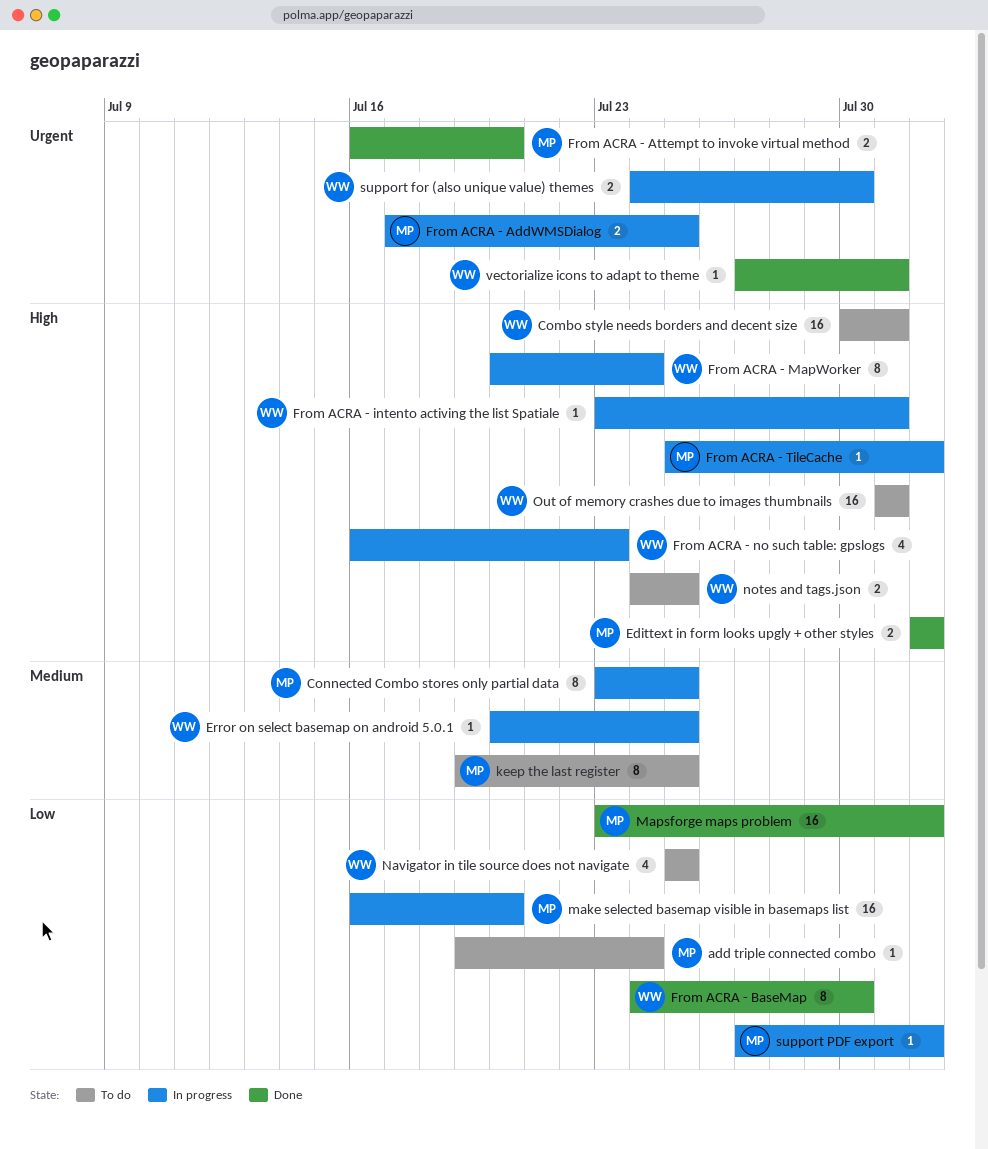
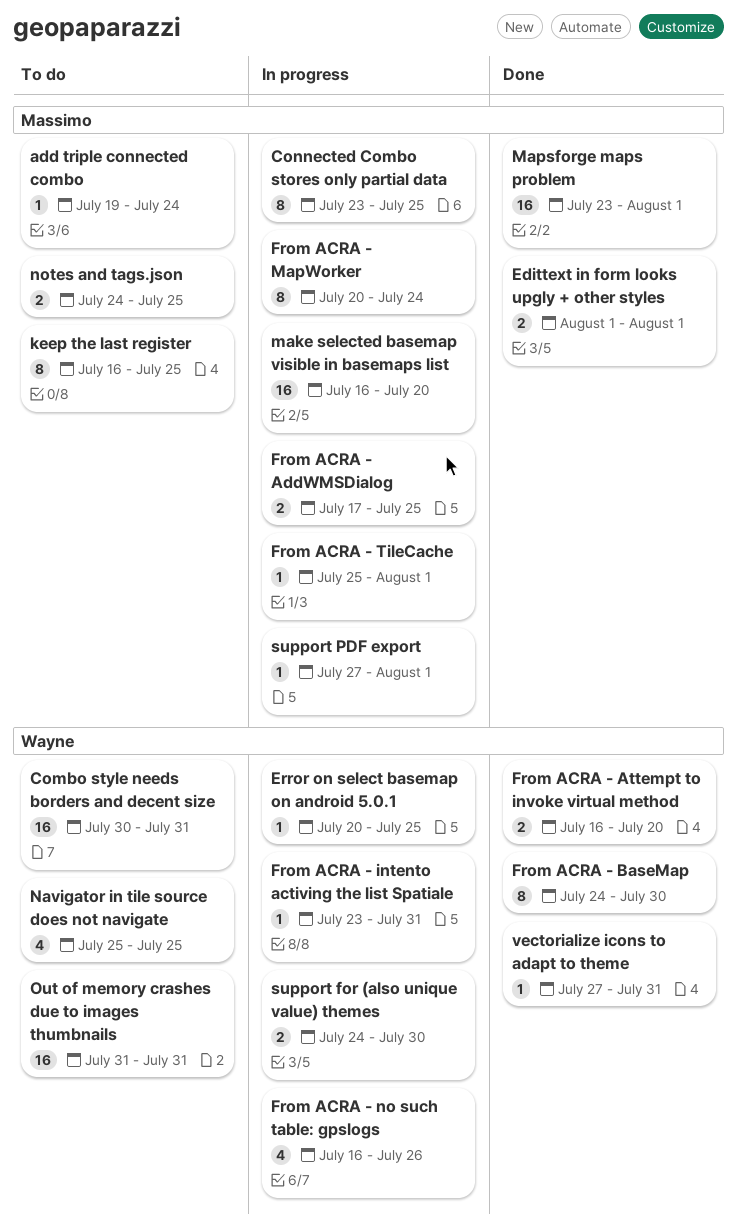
From ACRA - Attempt to invoke virtual method, owner: Massimo -> Wayne
From ACRA - MapWorker, owner: Wayne -> Massimo
From ACRA - no such table: gpslogs, due: Jul 23 -> Jul 26
keep the last register, start: Jul 19 -> Jul 16
notes and tags.json, owner: Wayne -> Massimo

